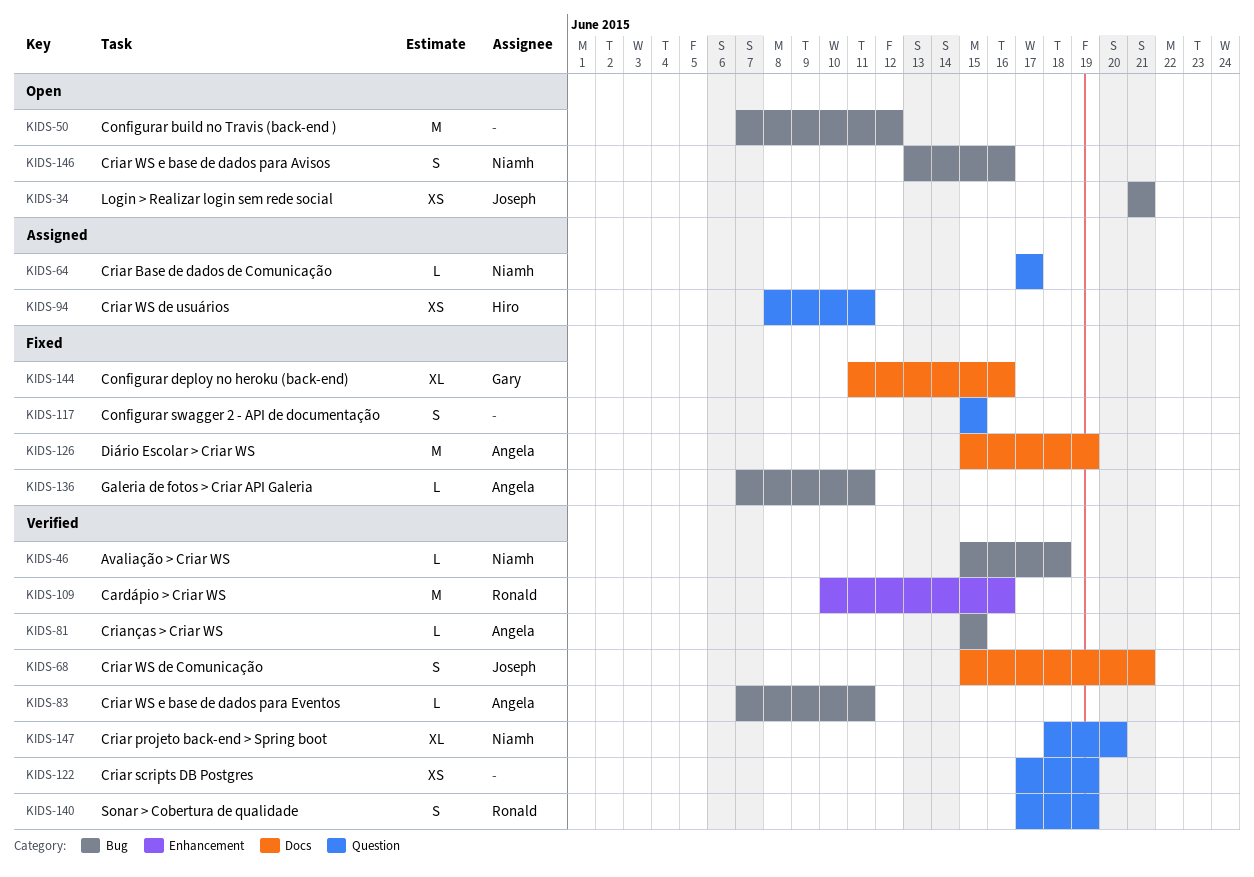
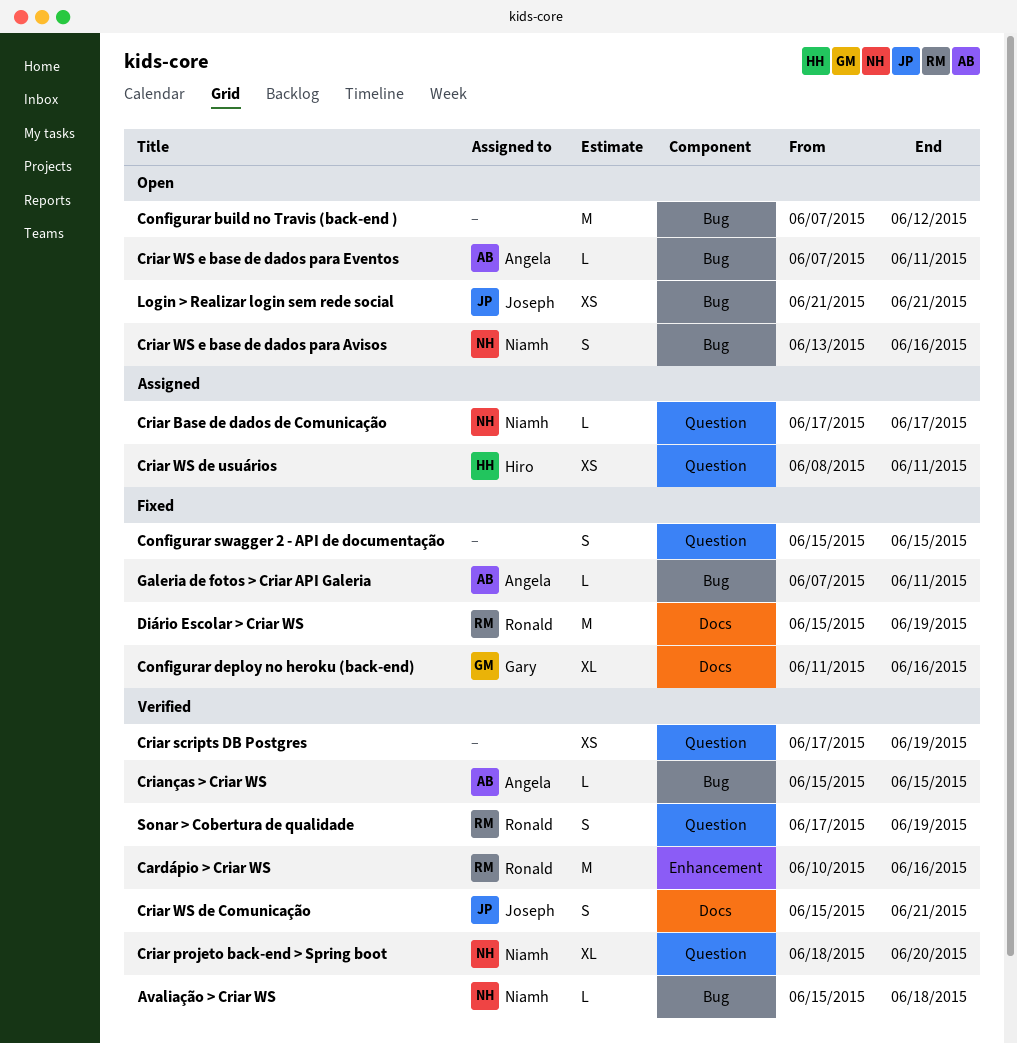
Criar WS e base de dados para Eventos, status: Verified -> Open
Diário Escolar > Criar WS, owner: Angela -> Ronald

